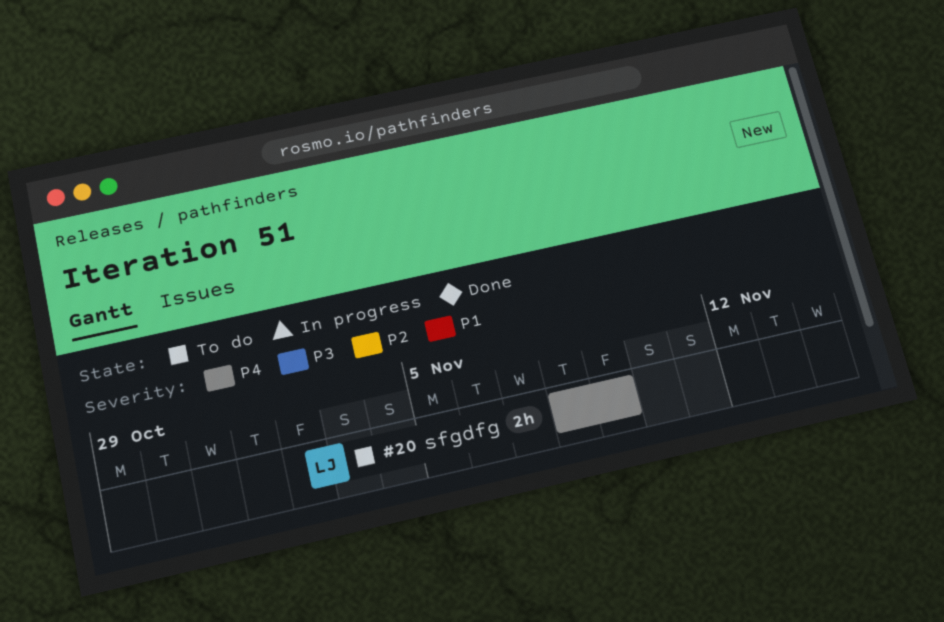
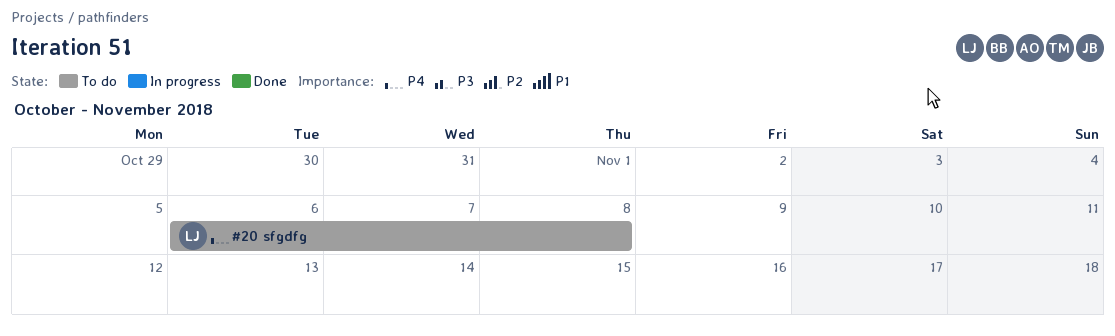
#20, start: Nov 8 -> Nov 6
#20, due: Nov 9 -> Nov 8

